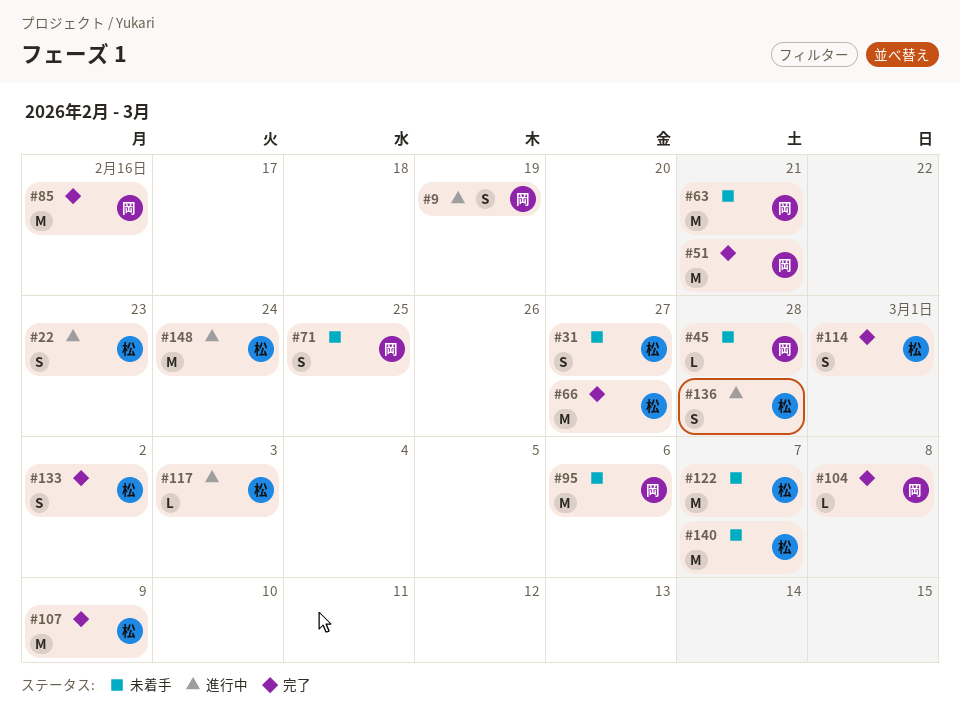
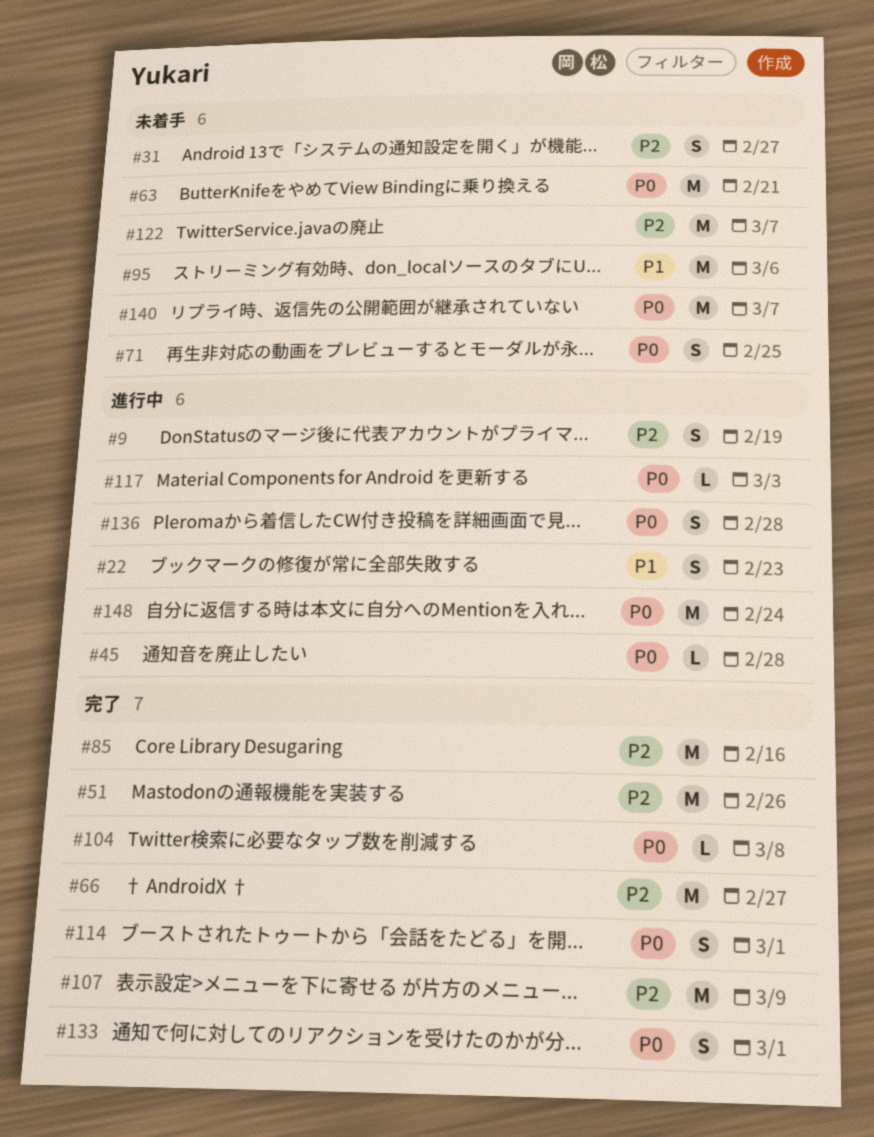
#45, status: 未着手 -> 進行中
#51, due: Feb 21 -> Feb 26
#133, due: Mar 2 -> Mar 1

